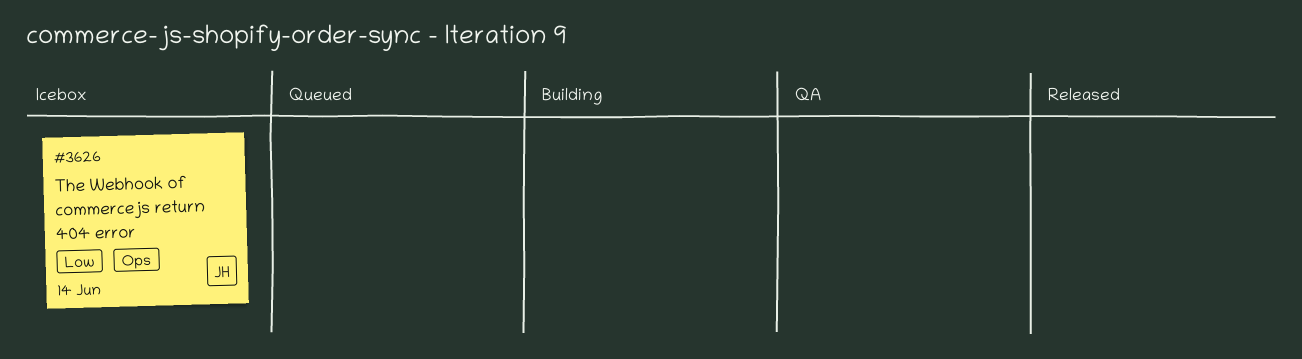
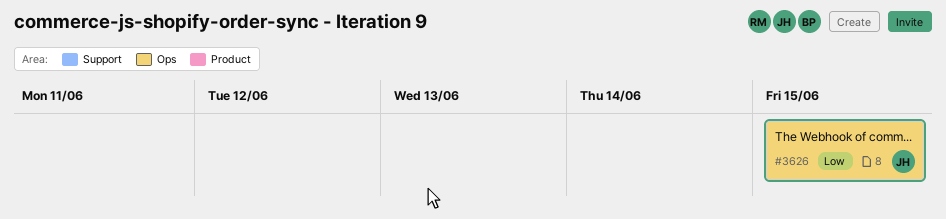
#3626, due: Jun 14 -> Jun 15

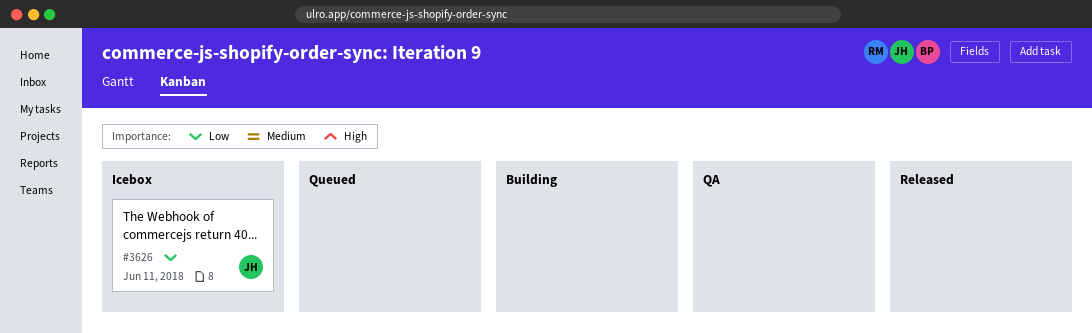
#3626, due: Jun 15 -> Jun 11

